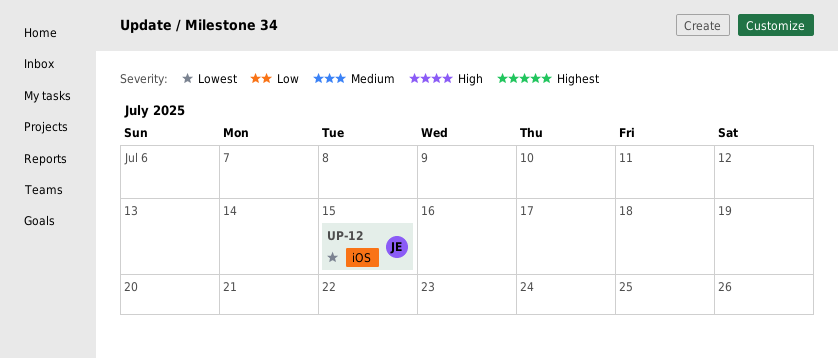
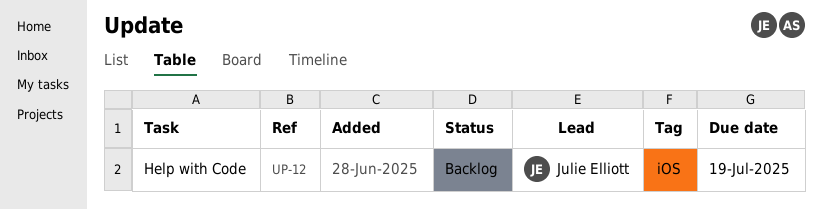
UP-12, due: Jul 15 -> Jul 19

